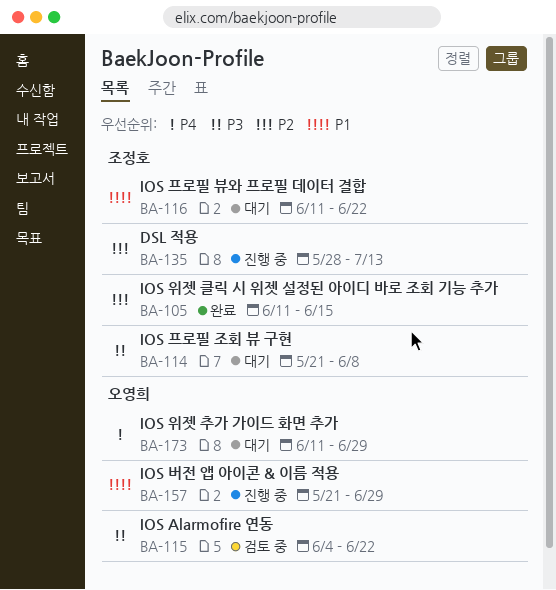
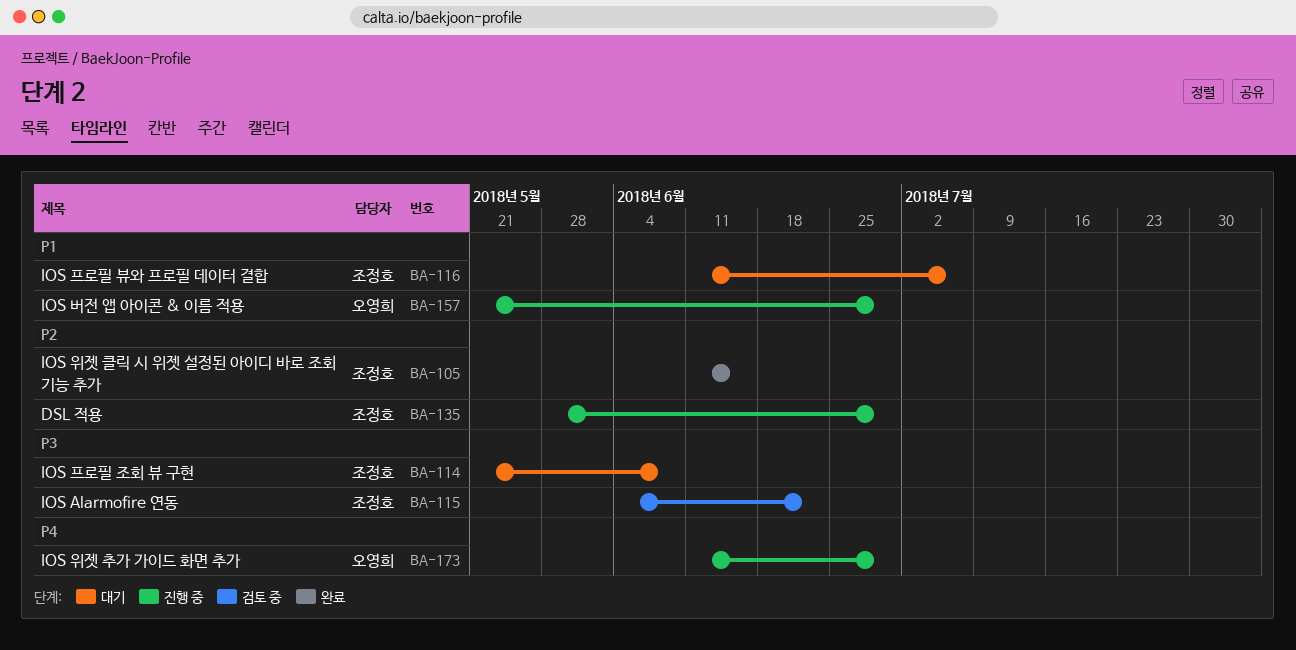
BA-115, owner: 오영희 -> 조정호
BA-116, due: Jun 22 -> Jul 6
BA-135, due: Jul 13 -> Jun 29
BA-173, status: 대기 -> 진행 중

